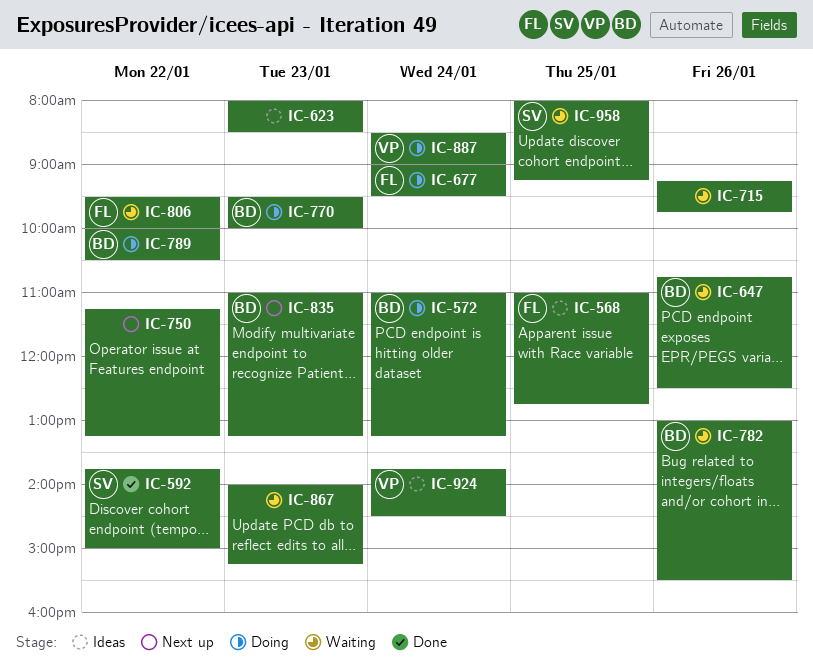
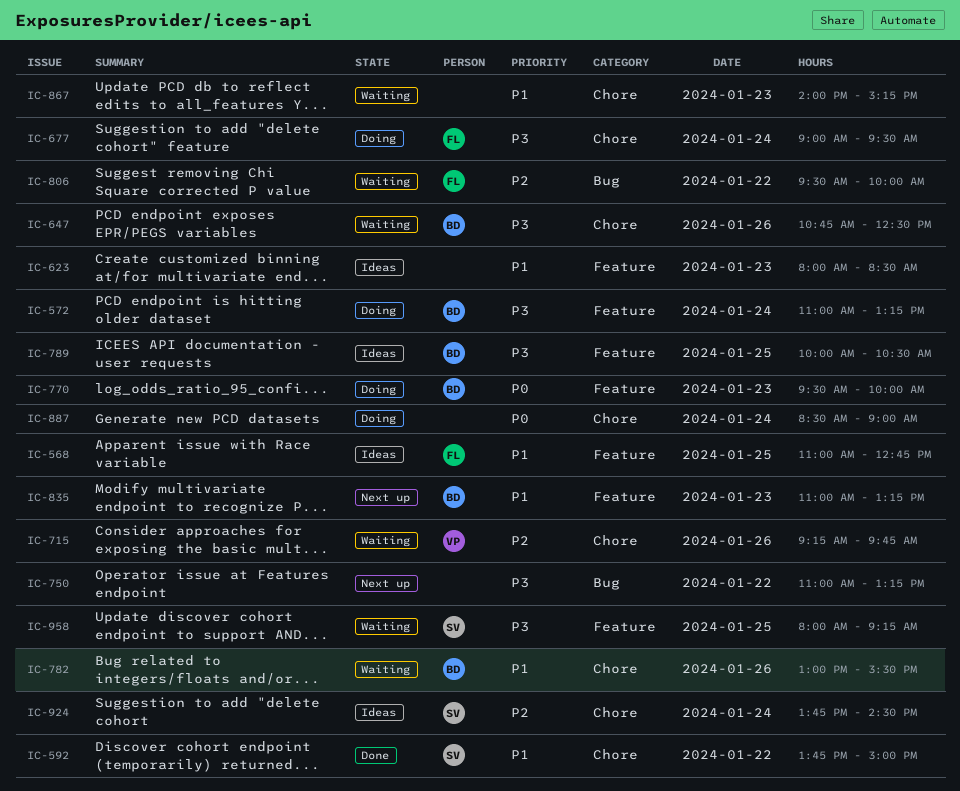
IC-715, owner: none -> VP
IC-750, begins: 11:15 -> 11:00
IC-789, status: Doing -> Ideas
IC-789, day: Jan 22 -> Jan 25
IC-887, owner: VP -> none
IC-924, owner: VP -> SV

